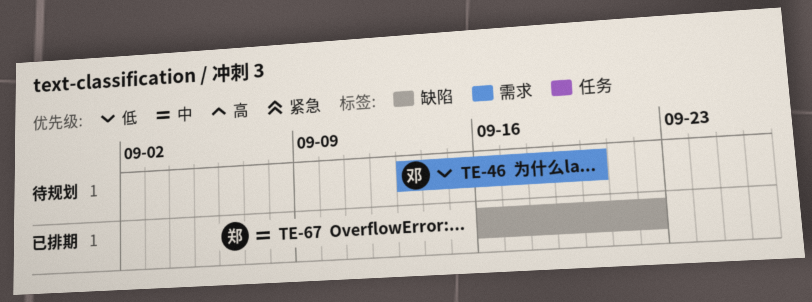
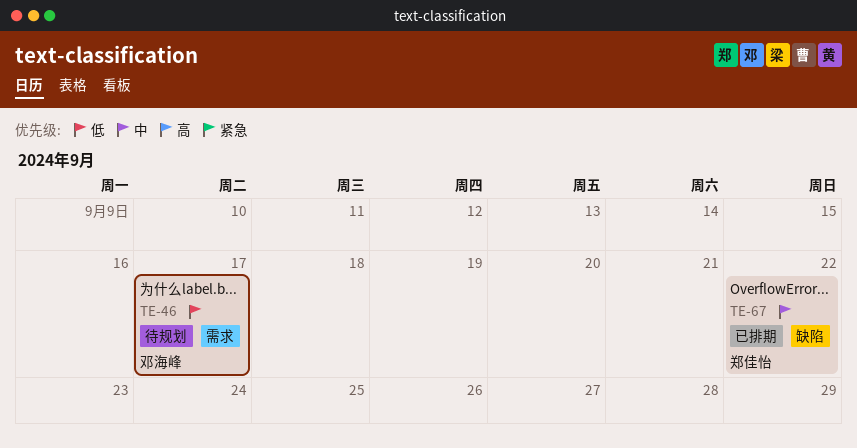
TE-46, due: Sep 20 -> Sep 17

